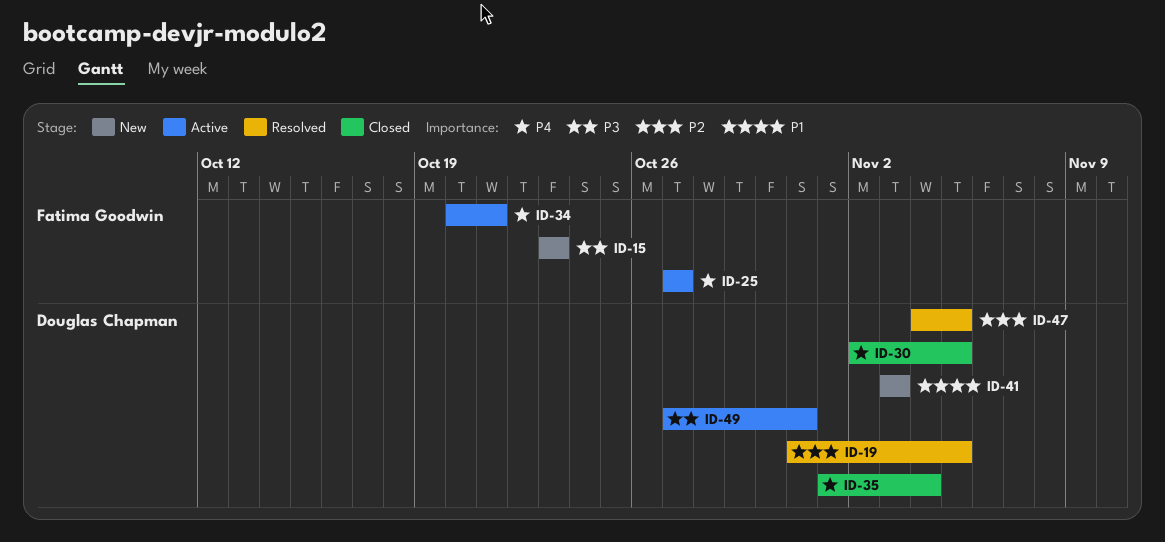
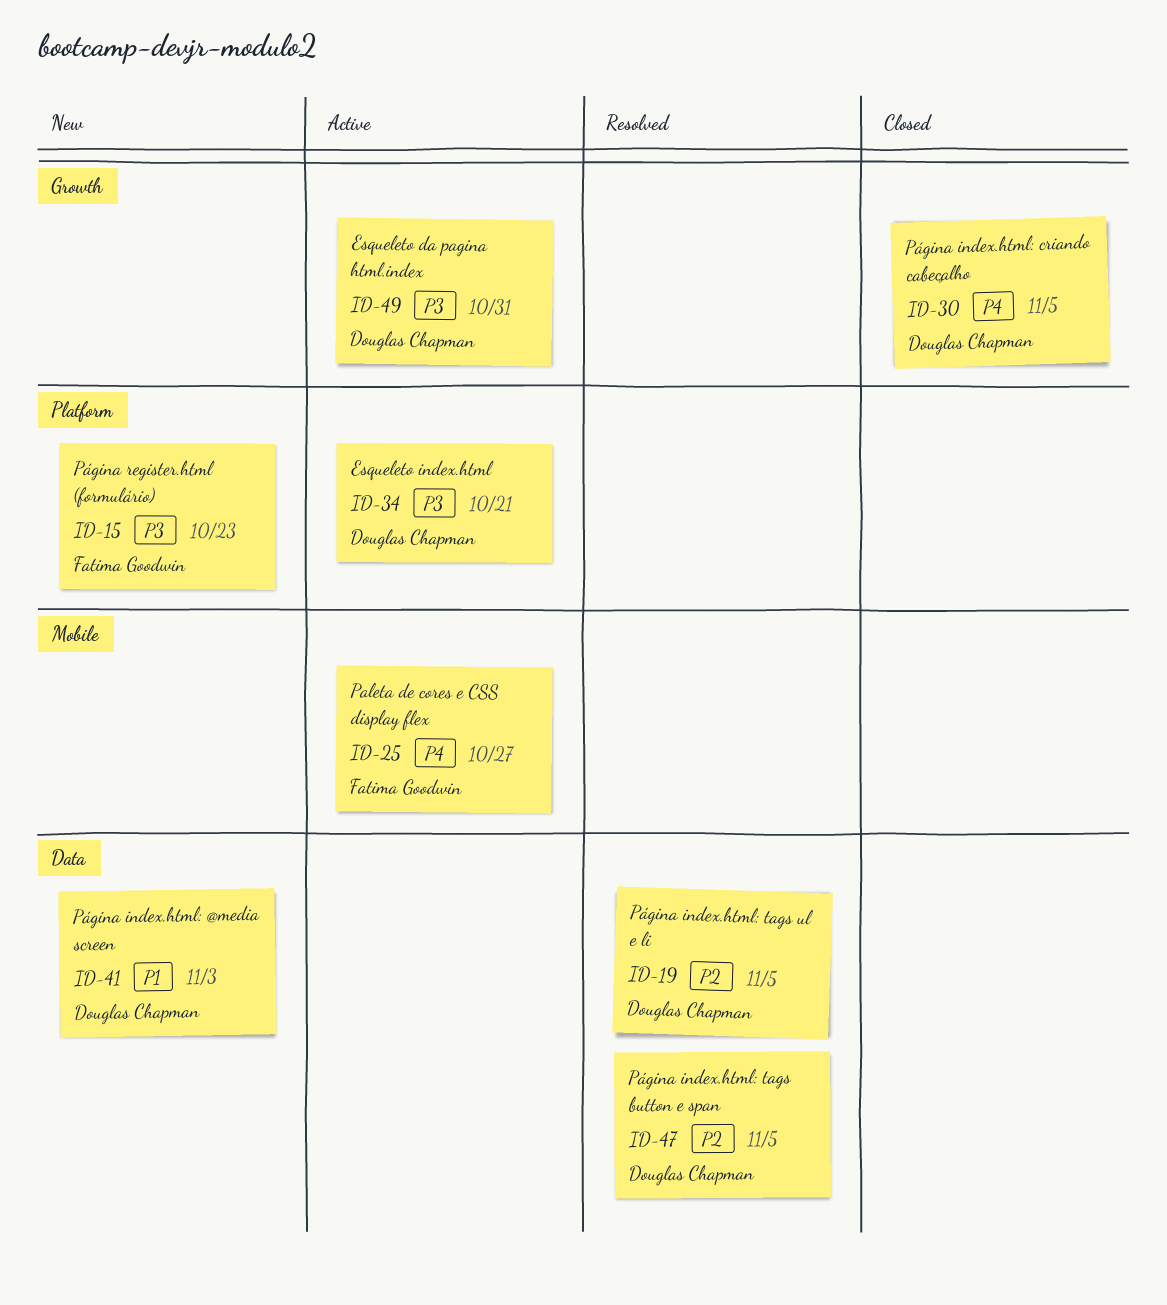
ID-34, owner: Fatima Goodwin -> Douglas Chapman
ID-34, priority: P4 -> P3
ID-35: present -> none

